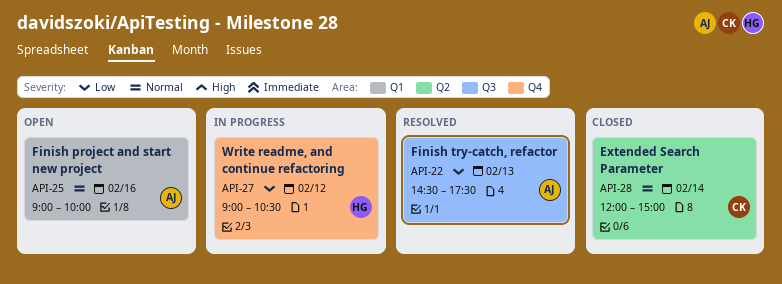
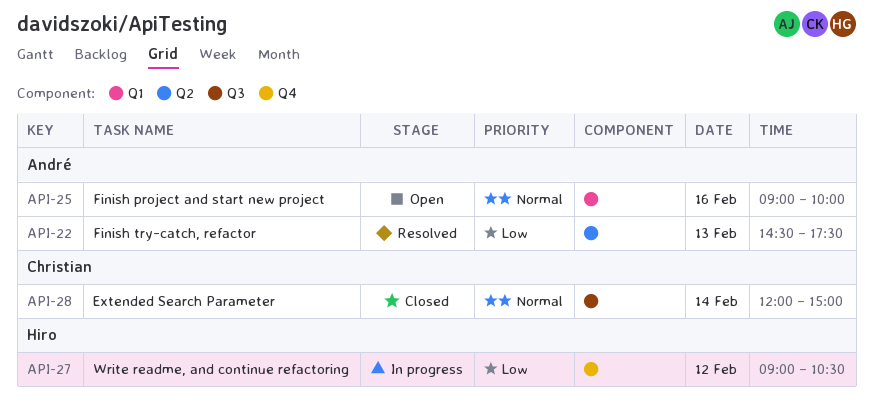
API-22, label: Q3 -> Q2
API-28, label: Q2 -> Q3

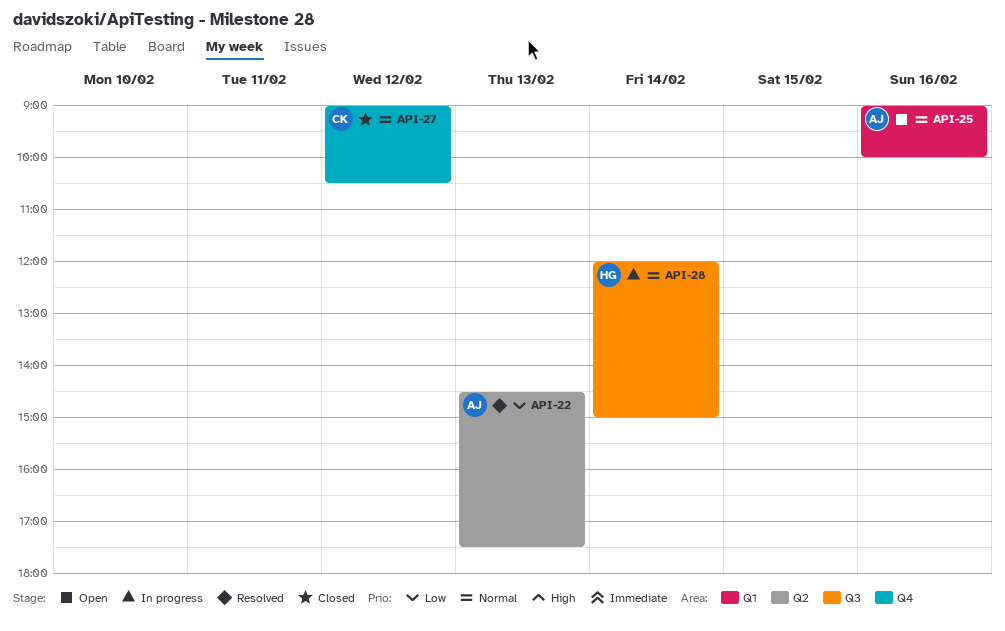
API-27, status: In progress -> Closed
API-27, owner: Hiro -> Christian
API-27, priority: Low -> Normal
API-28, status: Closed -> In progress
API-28, owner: Christian -> Hiro

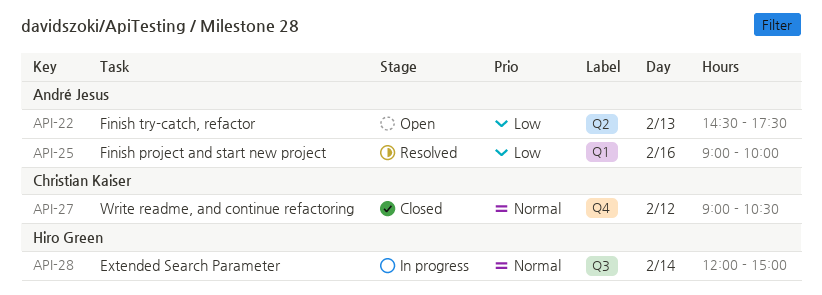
API-22, status: Resolved -> Open
API-25, status: Open -> Resolved
API-25, priority: Normal -> Low

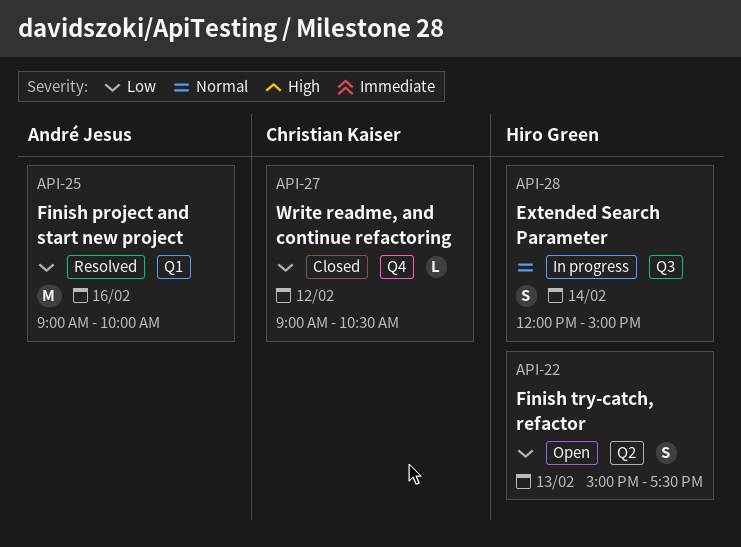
API-22, owner: André Jesus -> Hiro Green
API-22, begins: 14:30 -> 15:00
API-27, priority: Normal -> Low

